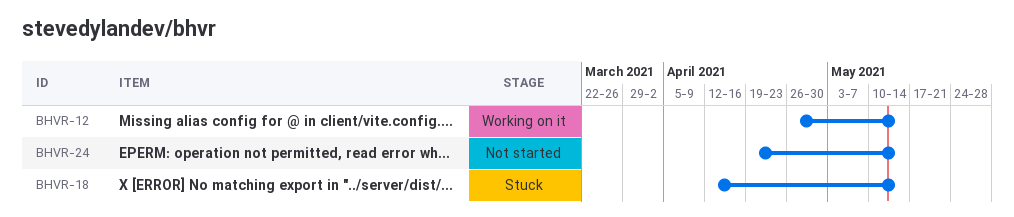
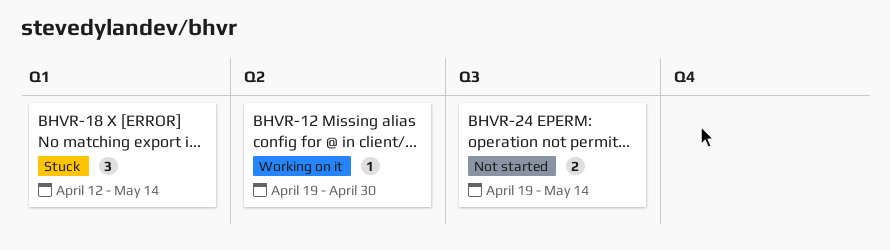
BHVR-12, start: Apr 26 -> Apr 19
BHVR-12, due: May 14 -> Apr 30

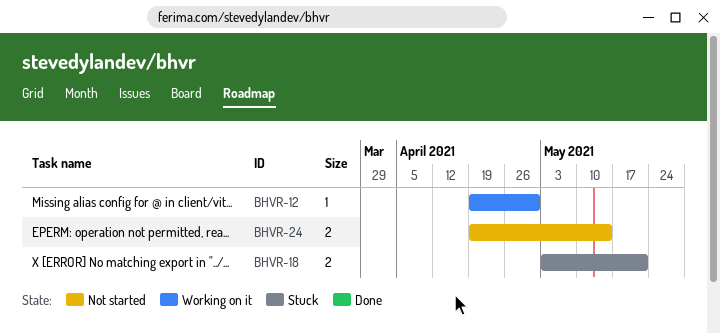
BHVR-18, estimate: 3 -> 2
BHVR-18, start: Apr 12 -> May 3
BHVR-18, due: May 14 -> May 21

